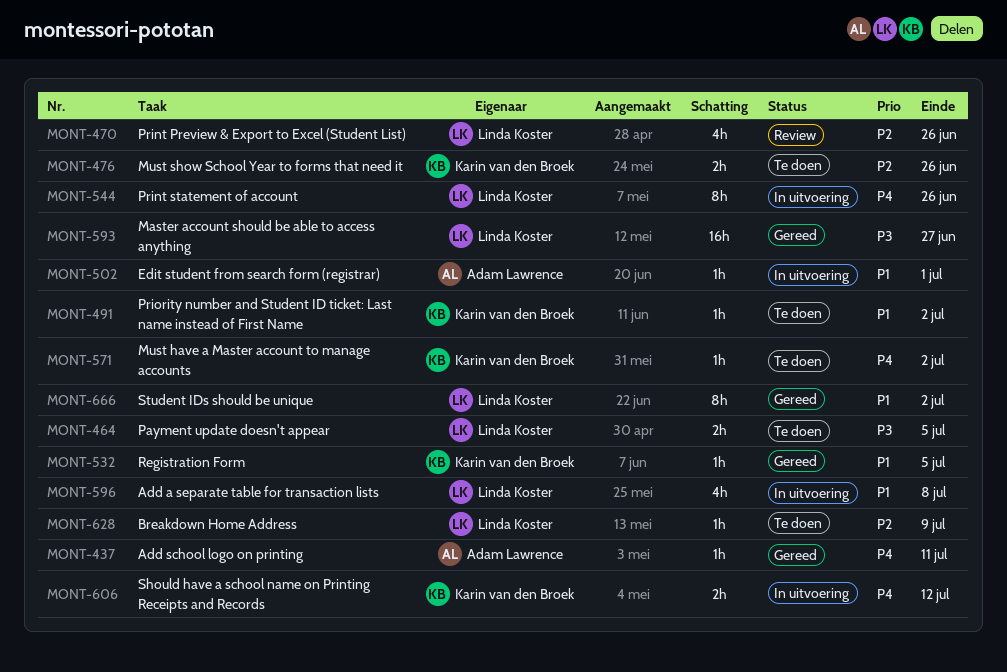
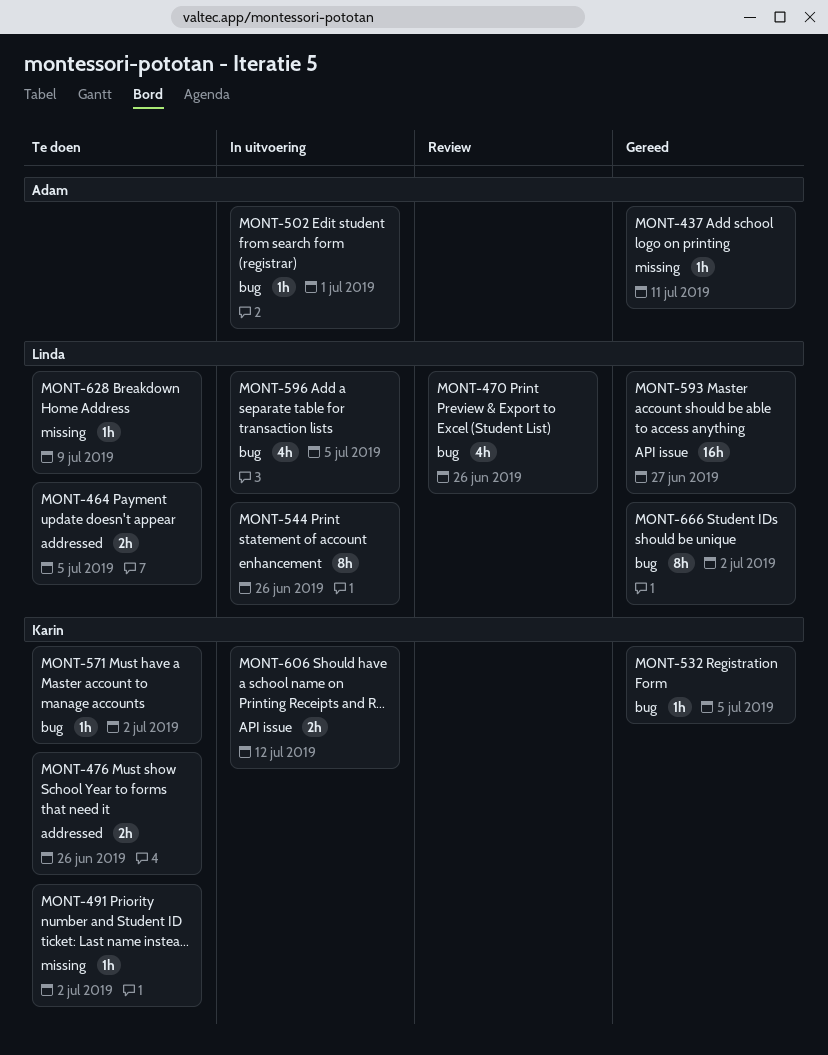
MONT-596, due: Jul 8 -> Jul 5

